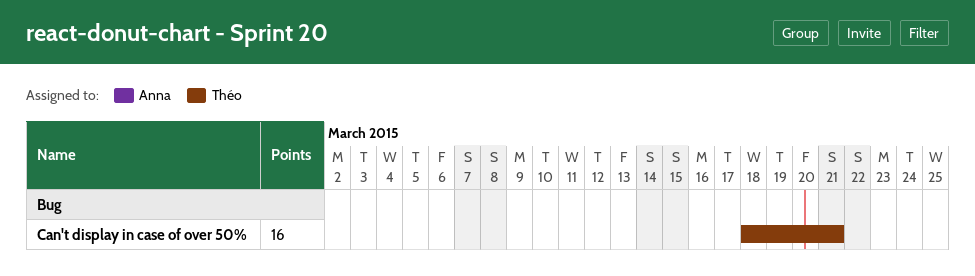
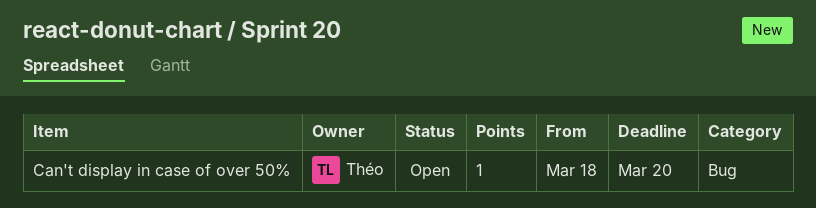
Can't display in case of over 50%, estimate: 16 -> 1
Can't display in case of over 50%, due: Mar 21 -> Mar 20

